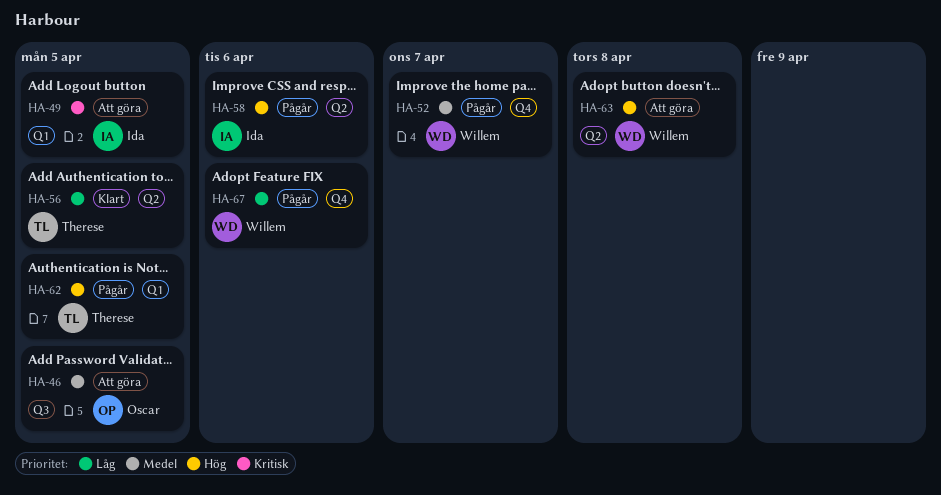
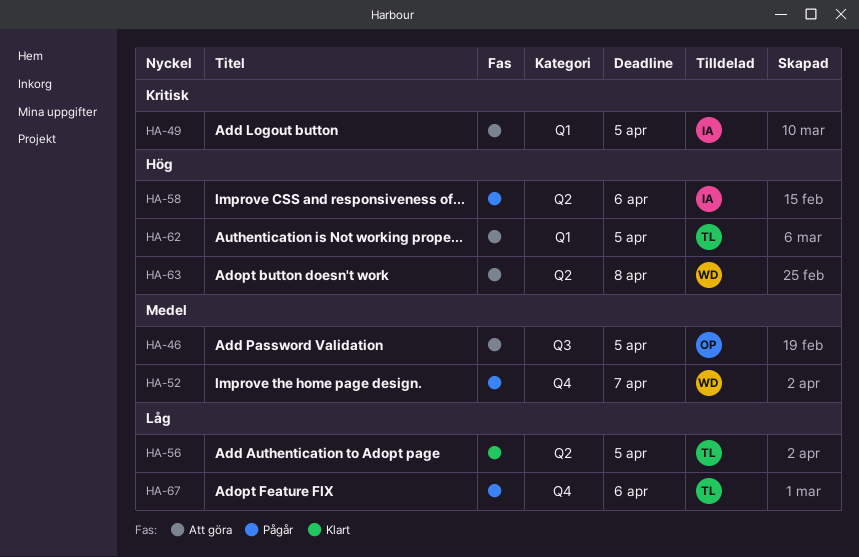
HA-62, status: Pågår -> Att göra
HA-67, owner: Willem -> Therese

